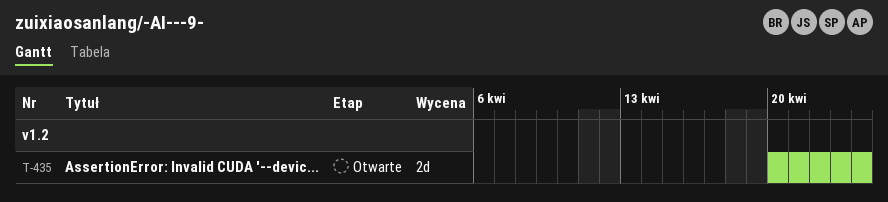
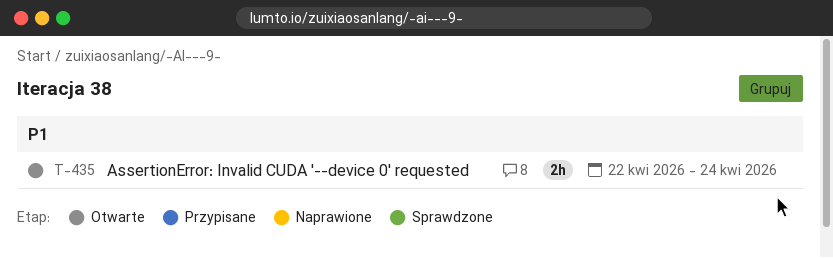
T-435, estimate: 2d -> 2h
T-435, start: Apr 20 -> Apr 22

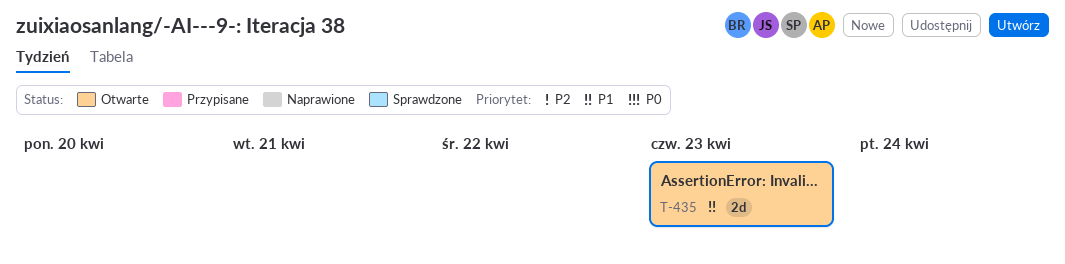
T-435, estimate: 2h -> 2d
T-435, due: Apr 24 -> Apr 23

